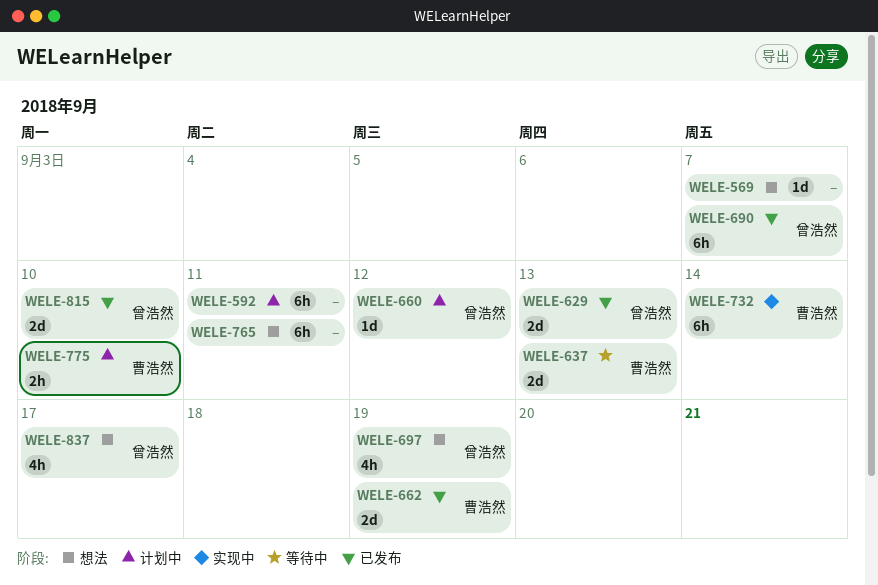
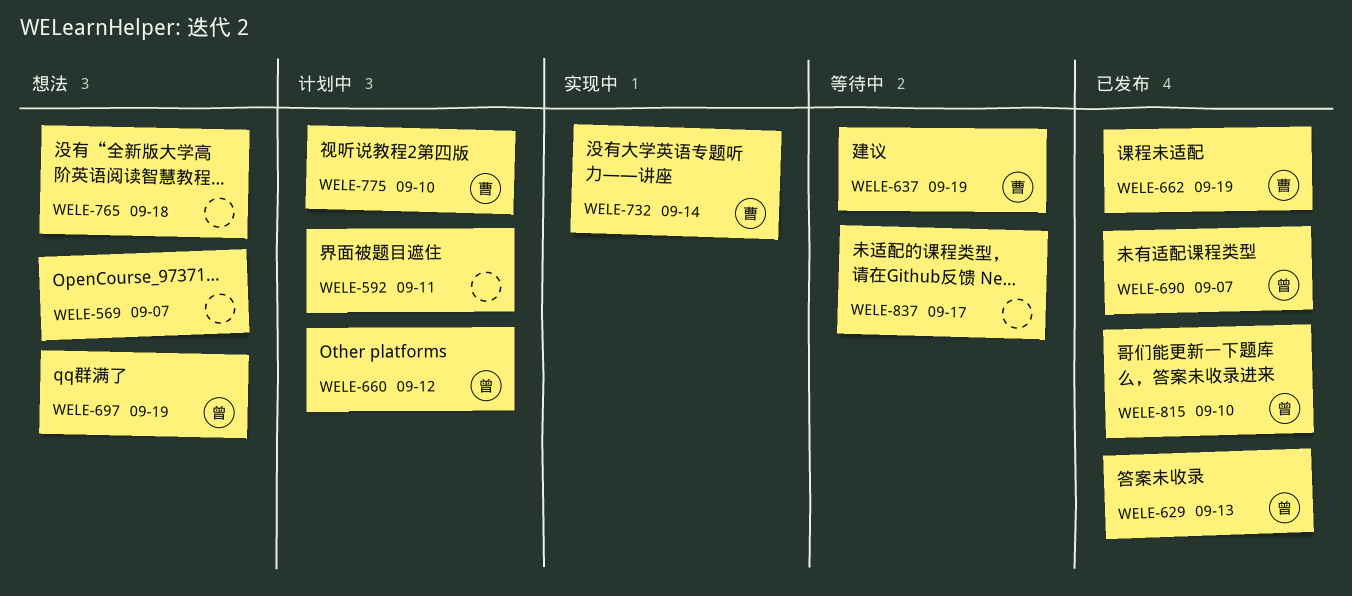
WELE-637, due: Sep 13 -> Sep 19
WELE-765, due: Sep 11 -> Sep 18
WELE-837, status: 想法 -> 等待中
WELE-837, owner: 曾浩然 -> none

